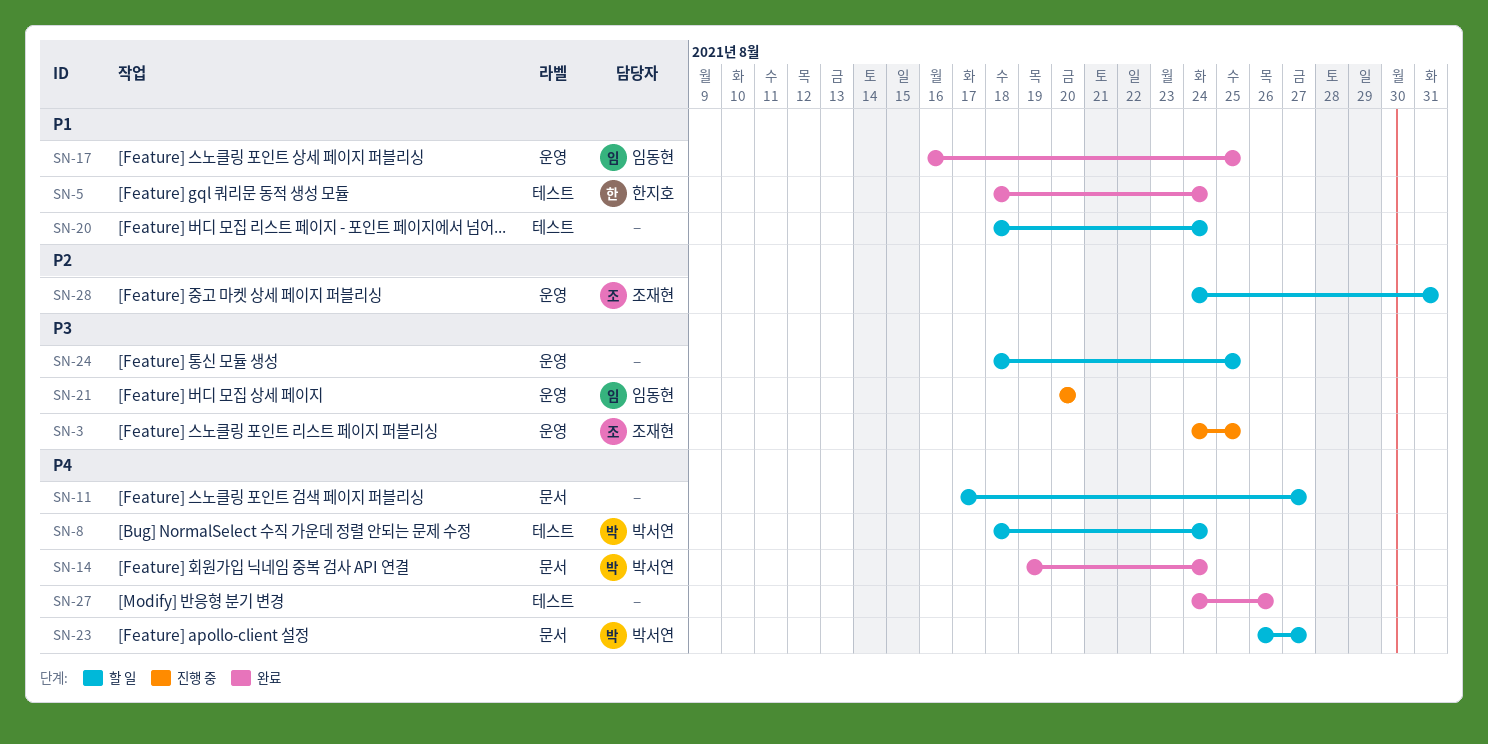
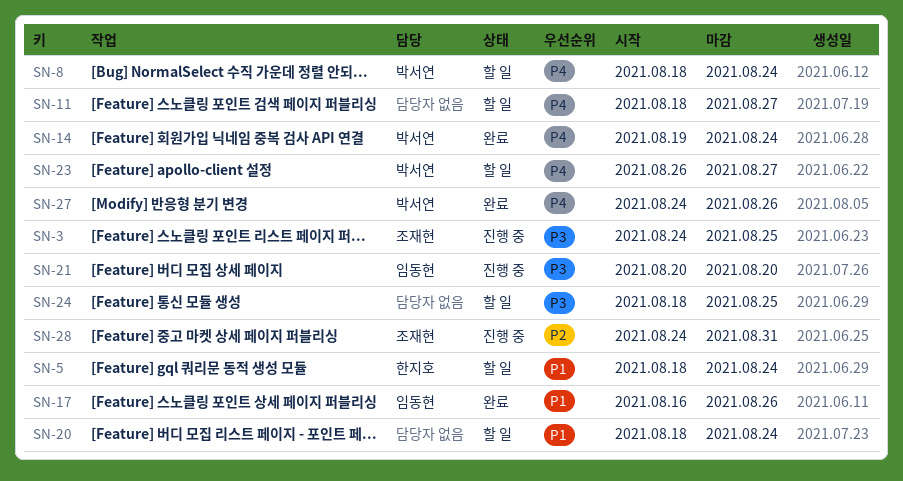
SN-5, status: 완료 -> 할 일
SN-11, start: Aug 17 -> Aug 18
SN-17, due: Aug 25 -> Aug 26
SN-27, owner: none -> 박서연
SN-28, status: 할 일 -> 진행 중

